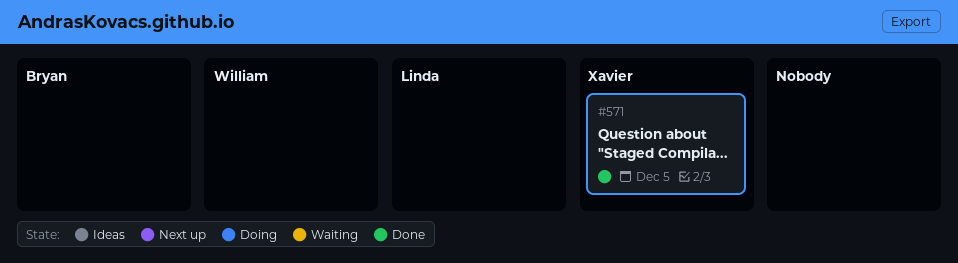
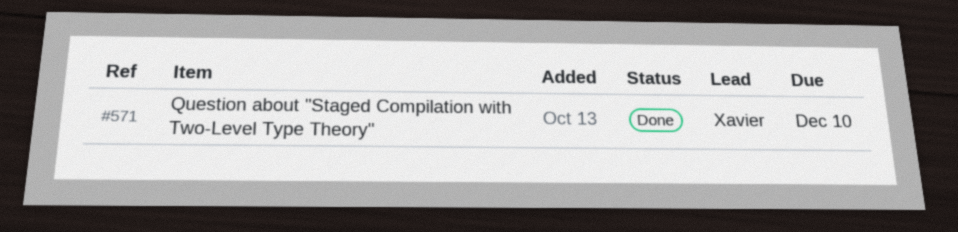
#571, due: Dec 5 -> Dec 10

